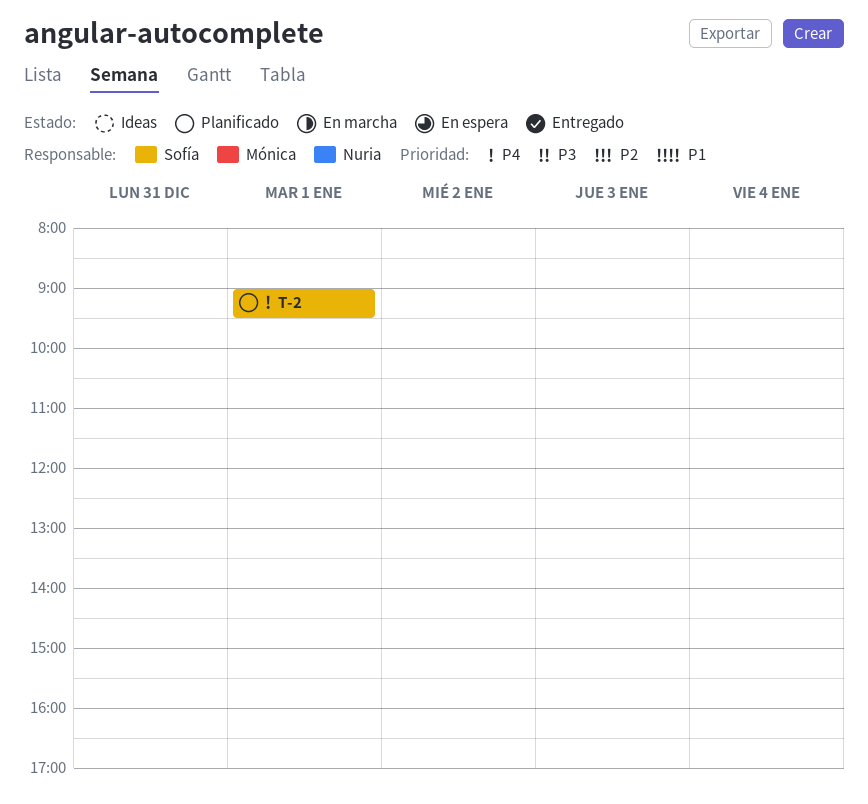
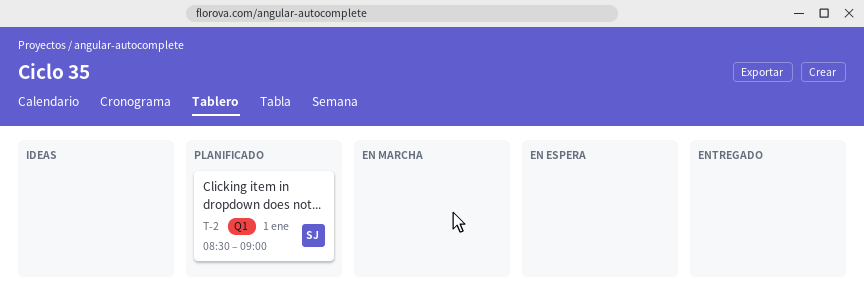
T-2, begins: 09:00 -> 08:30
T-2, ends: 09:30 -> 09:00

